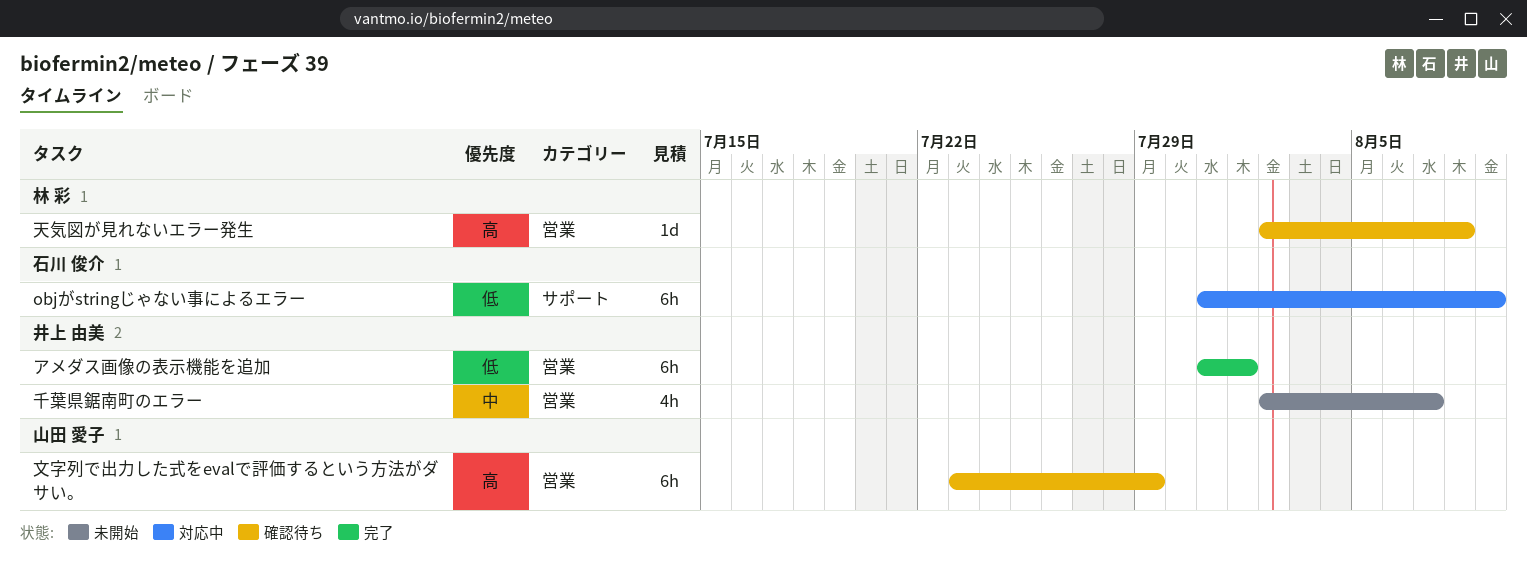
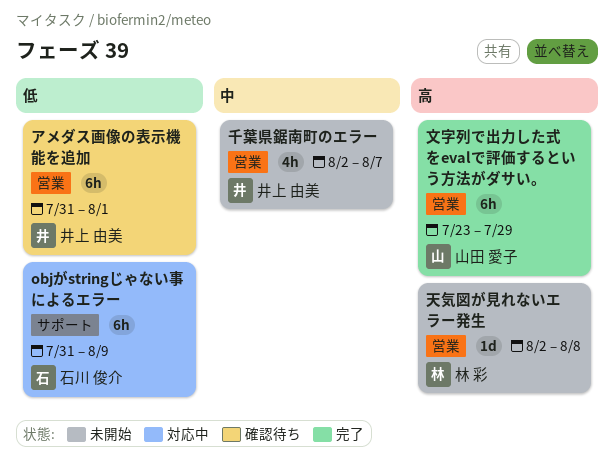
アメダス画像の表示機能を追加, status: 完了 -> 確認待ち
天気図が見れないエラー発生, status: 確認待ち -> 未開始
文字列で出力した式をevalで評価するという方法がダサい。, status: 確認待ち -> 完了

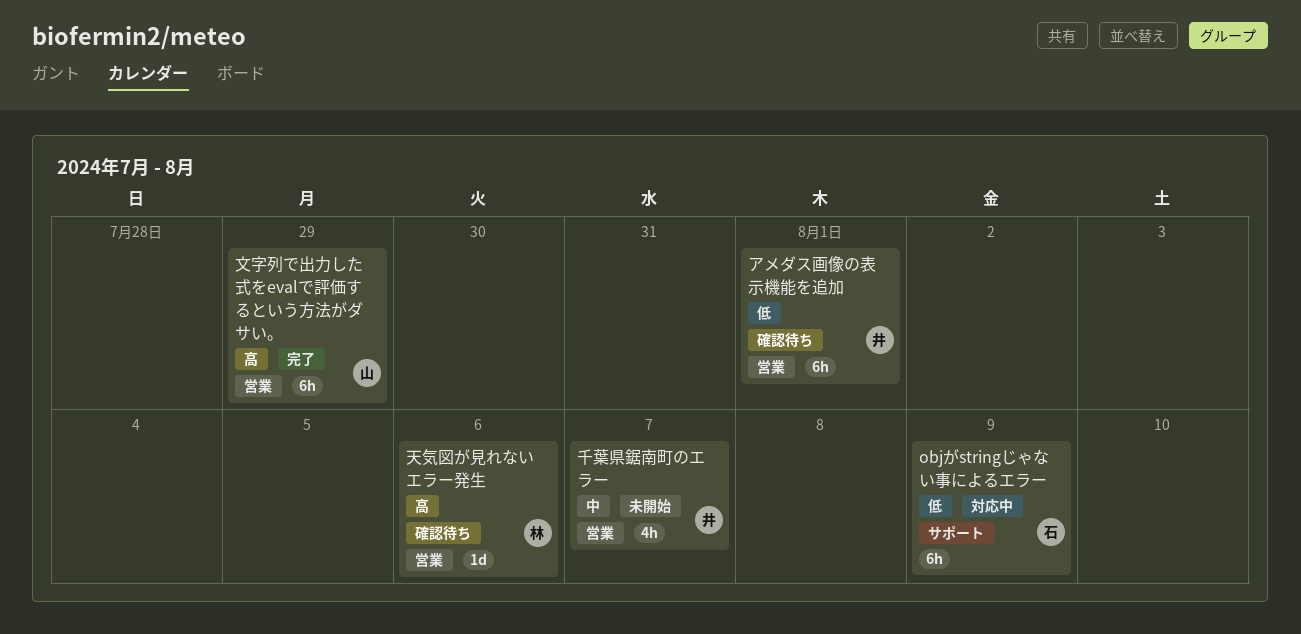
天気図が見れないエラー発生, status: 未開始 -> 確認待ち
天気図が見れないエラー発生, due: Aug 8 -> Aug 6

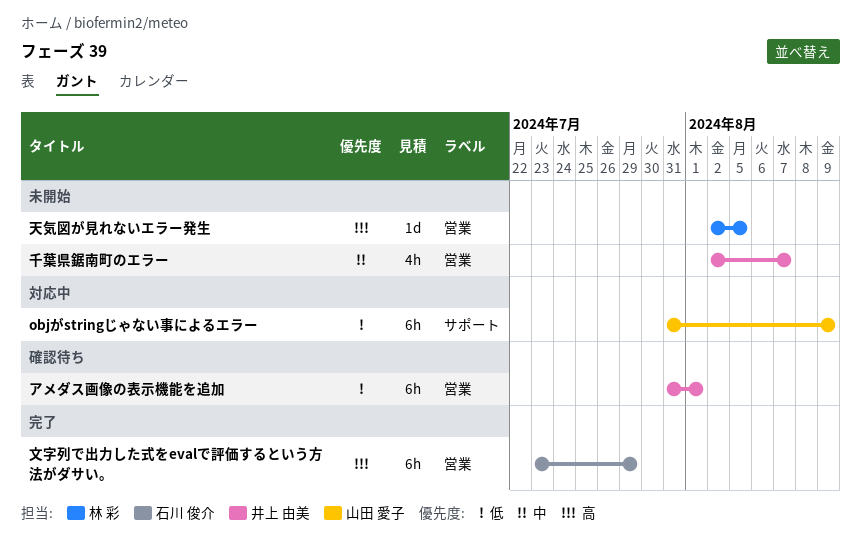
objがstringじゃない事によるエラー, owner: 石川 俊介 -> 山田 愛子
天気図が見れないエラー発生, status: 確認待ち -> 未開始
天気図が見れないエラー発生, due: Aug 6 -> Aug 5
文字列で出力した式をevalで評価するという方法がダサい。, owner: 山田 愛子 -> 石川 俊介

